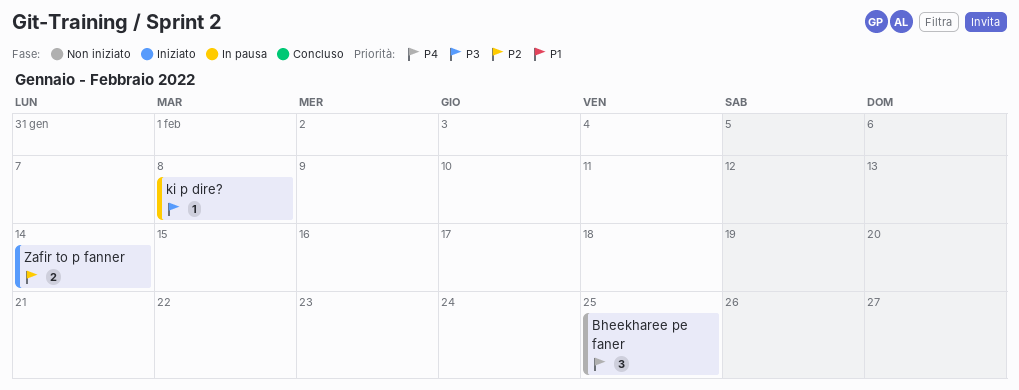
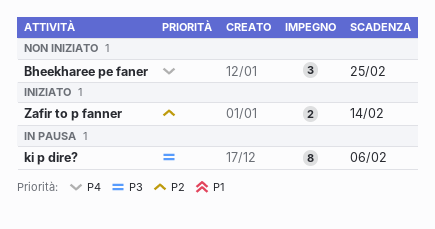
ki p dire?, estimate: 1 -> 8
ki p dire?, due: Feb 8 -> Feb 6

